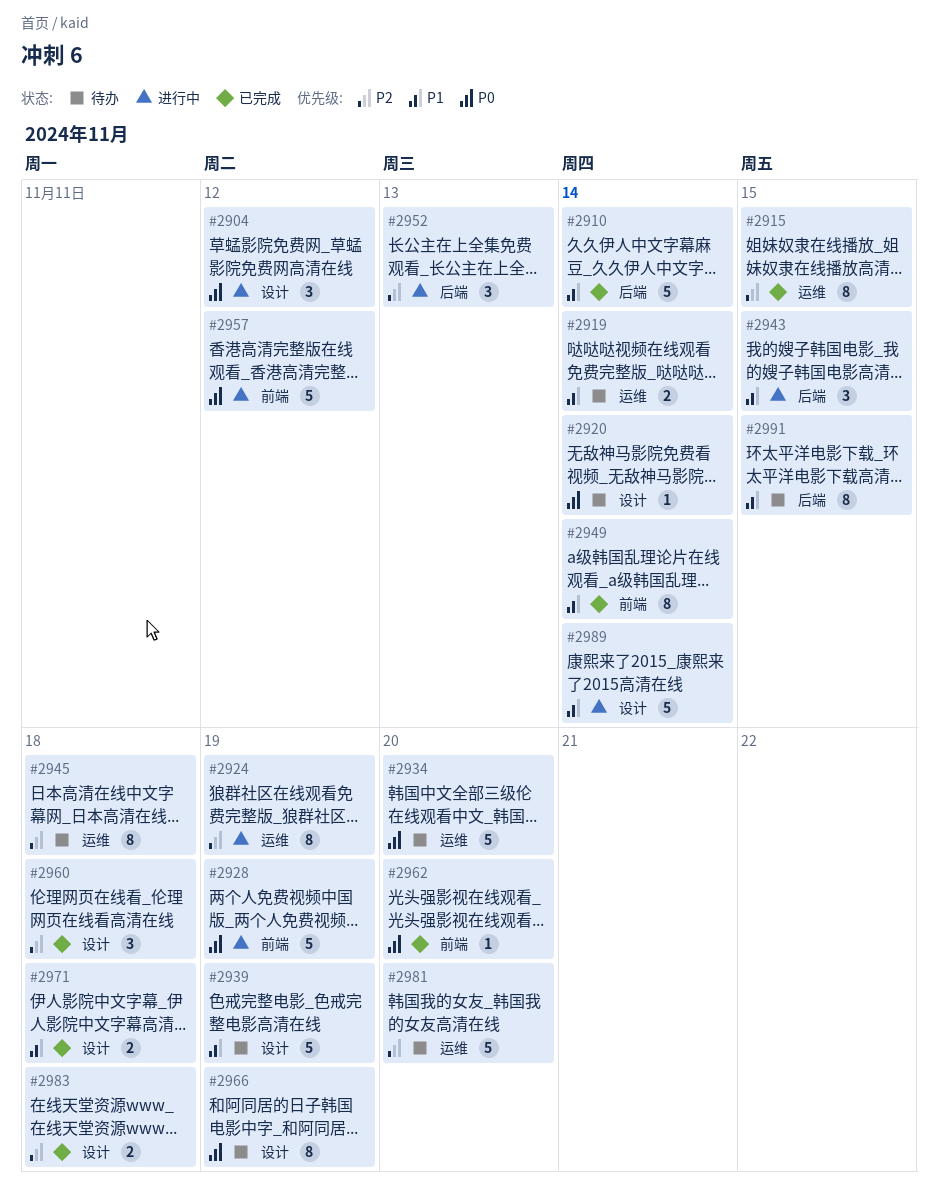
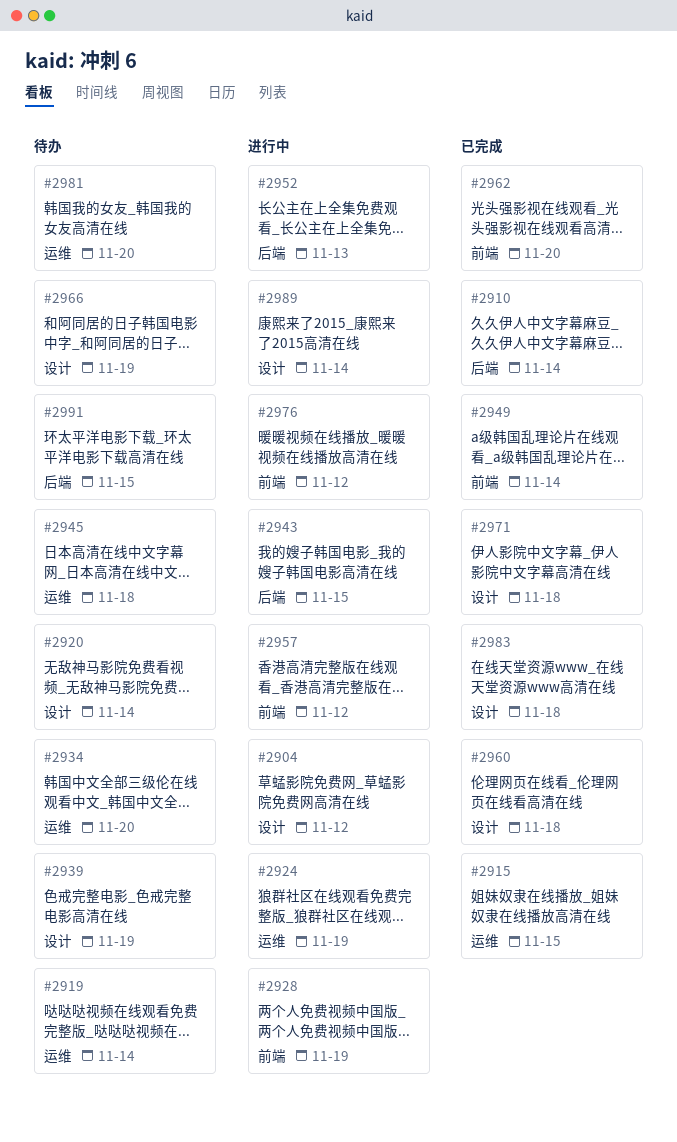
#2976: none -> present

